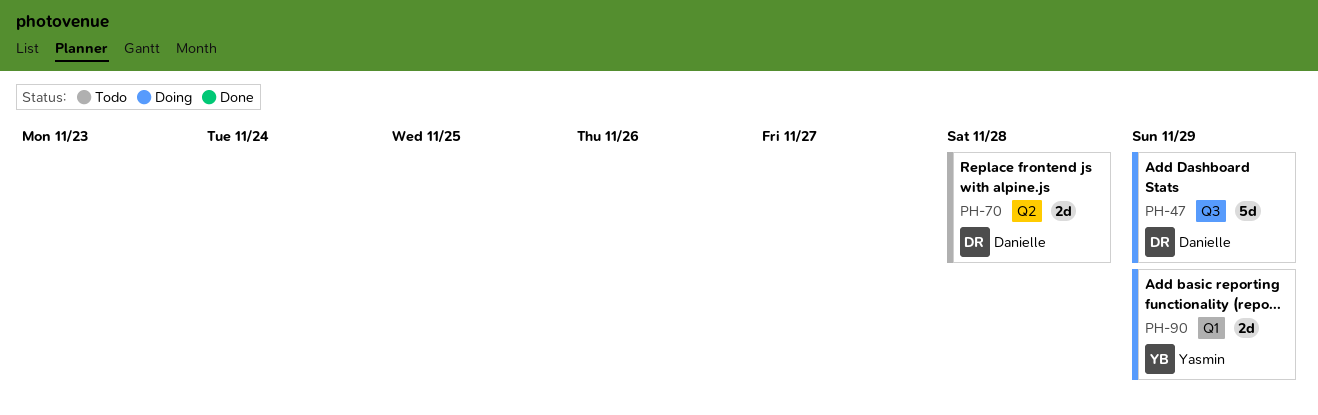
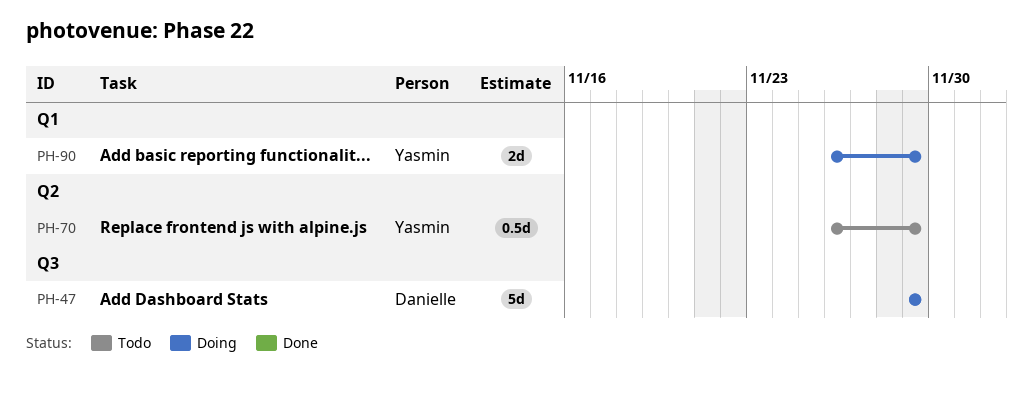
PH-70, owner: Danielle -> Yasmin
PH-70, estimate: 2d -> 0.5d
PH-70, due: Nov 28 -> Nov 29

